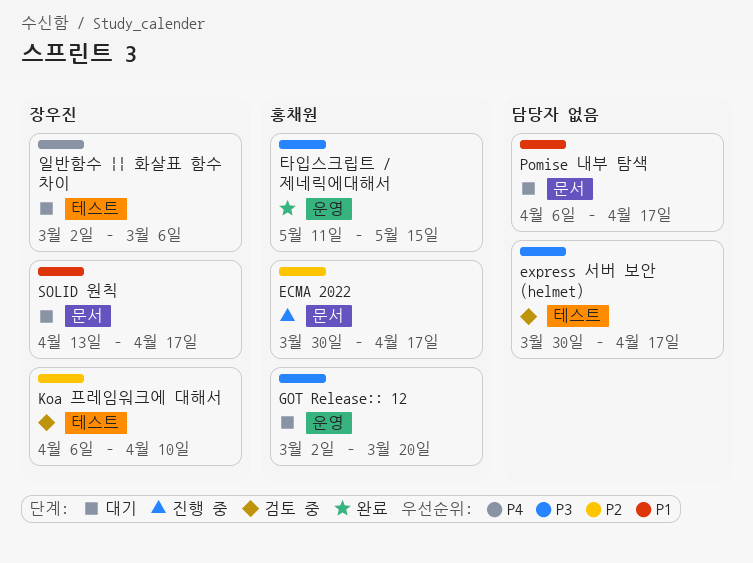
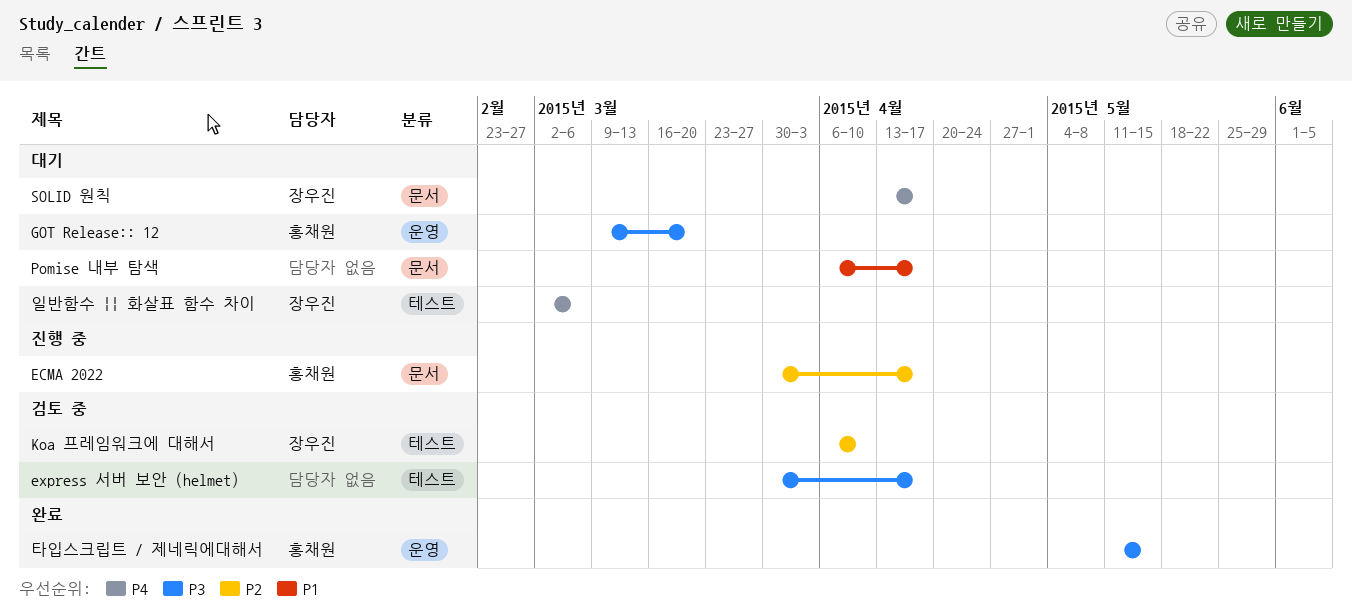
GOT Release:: 12, start: Mar 2 -> Mar 9
SOLID 원칙, priority: P1 -> P4

